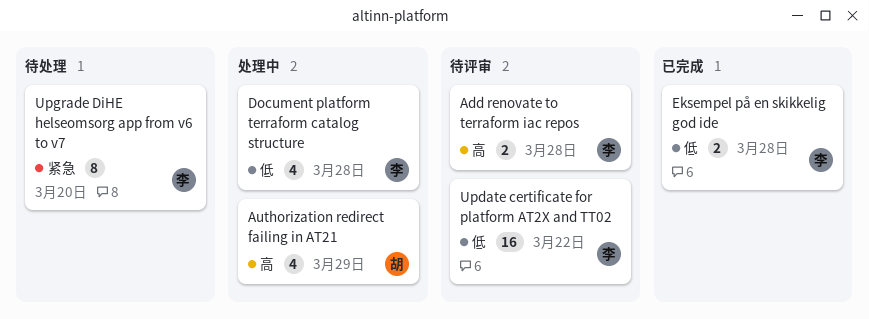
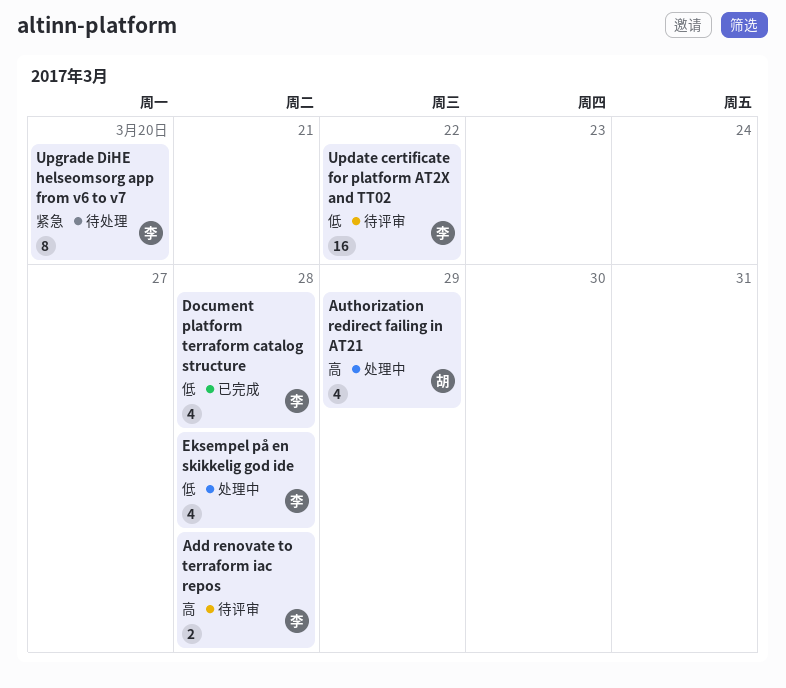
Document platform terraform catalog structure, status: 处理中 -> 已完成
Eksempel på en skikkelig god ide, status: 已完成 -> 处理中
Eksempel på en skikkelig god ide, estimate: 2 -> 4

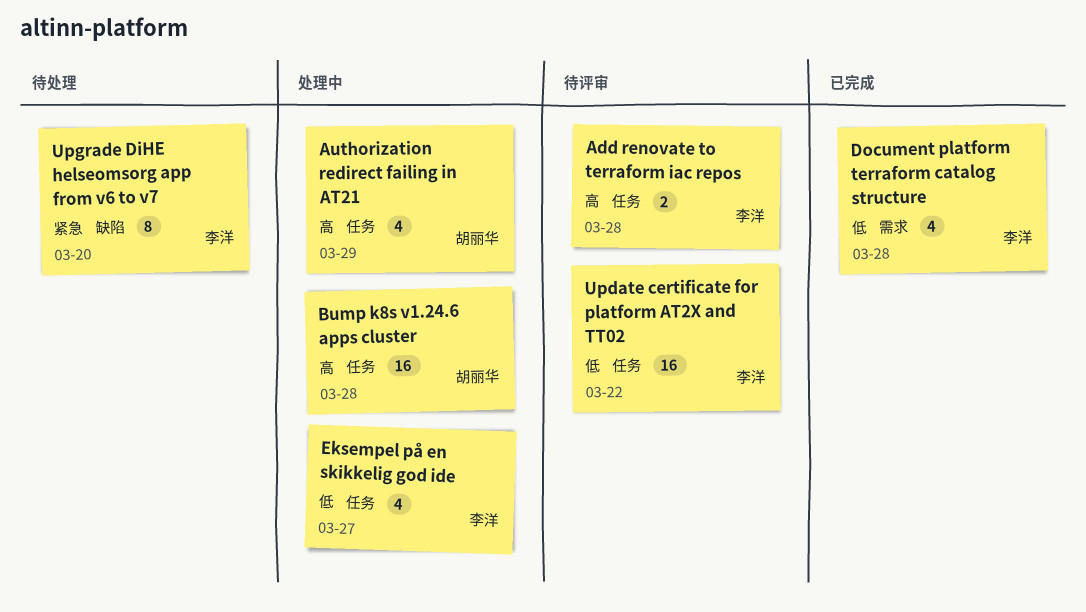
Bump k8s v1.24.6 apps cluster: none -> present
Eksempel på en skikkelig god ide, due: Mar 28 -> Mar 27

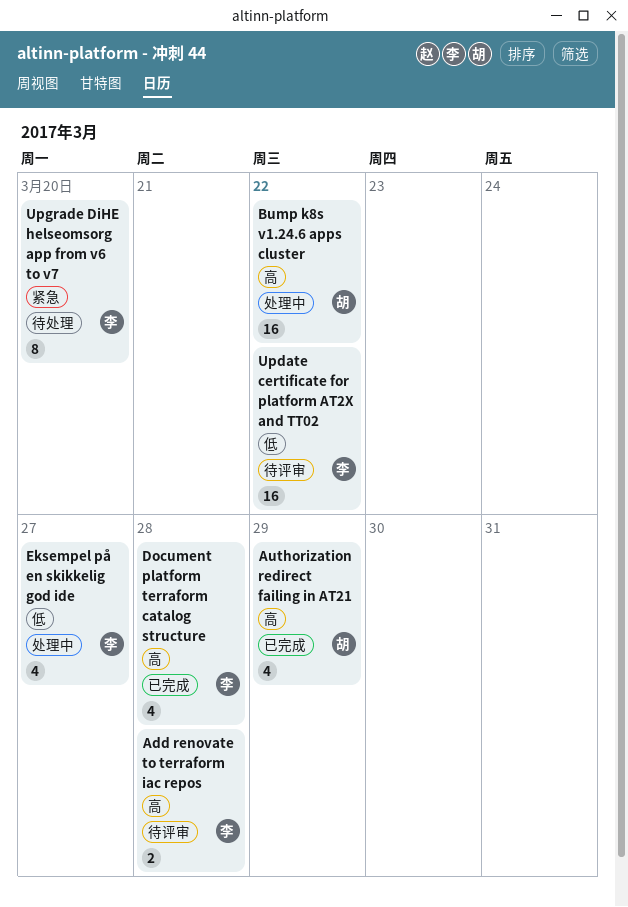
Authorization redirect failing in AT21, status: 处理中 -> 已完成
Bump k8s v1.24.6 apps cluster, due: Mar 28 -> Mar 22
Document platform terraform catalog structure, priority: 低 -> 高

